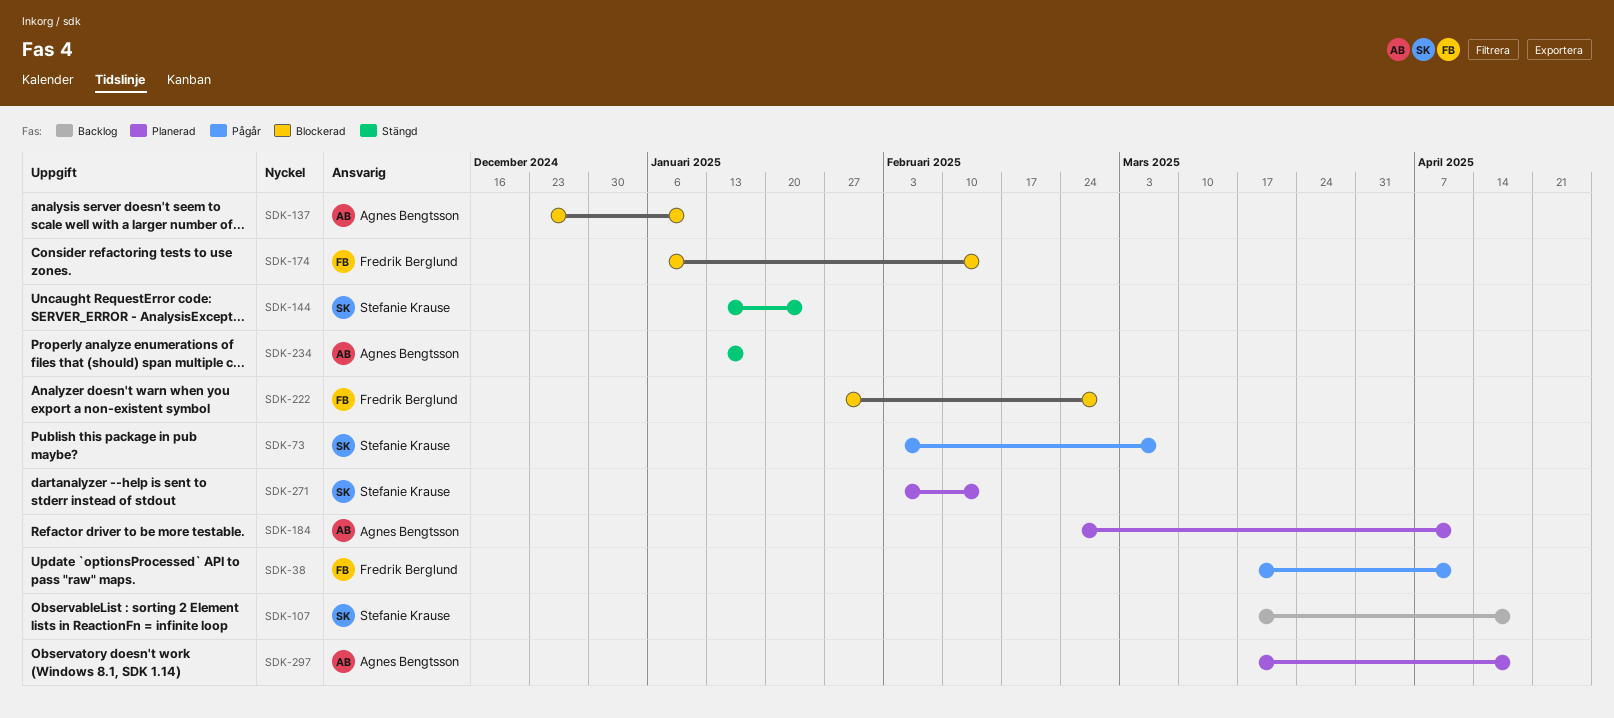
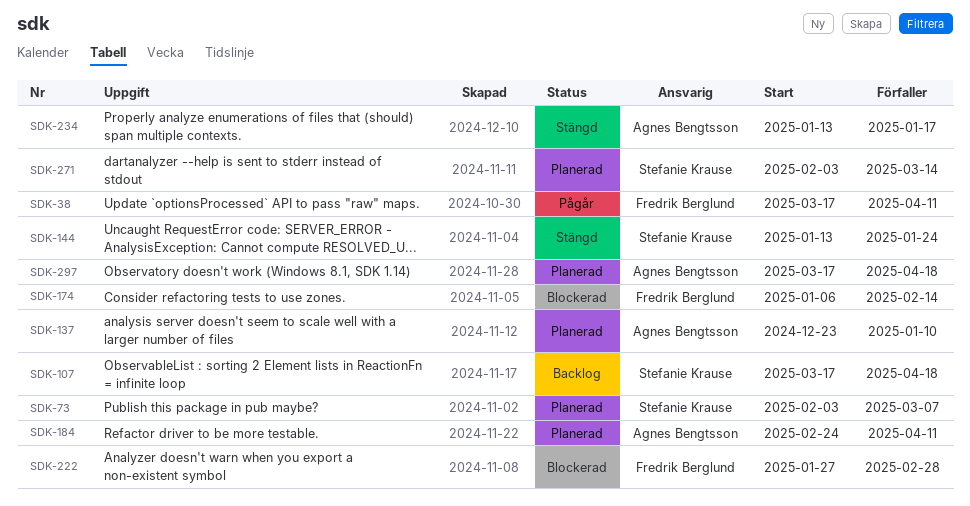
SDK-73, status: Pågår -> Planerad
SDK-137, status: Blockerad -> Planerad
SDK-271, due: Feb 14 -> Mar 14

